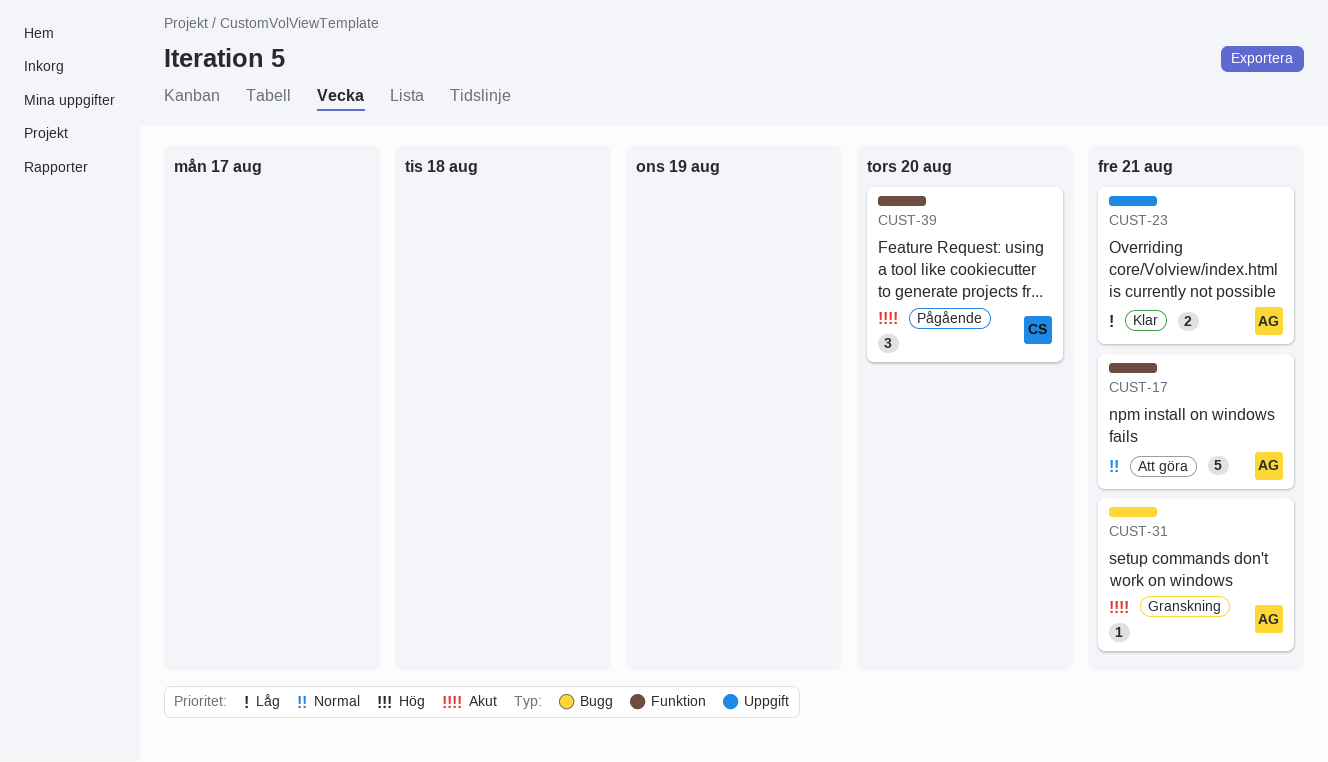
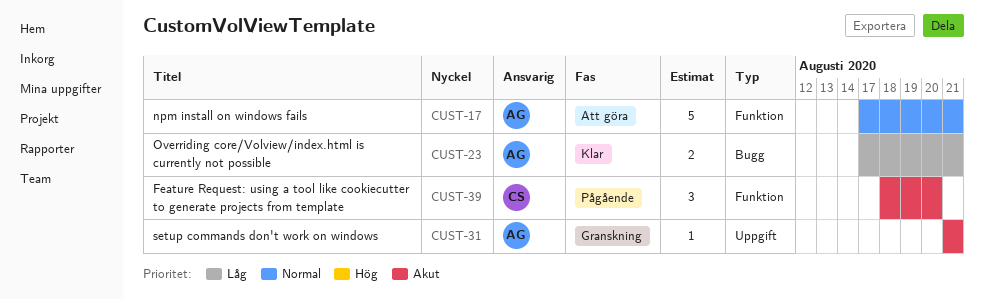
CUST-23, label: Uppgift -> Bugg
CUST-31, label: Bugg -> Uppgift

